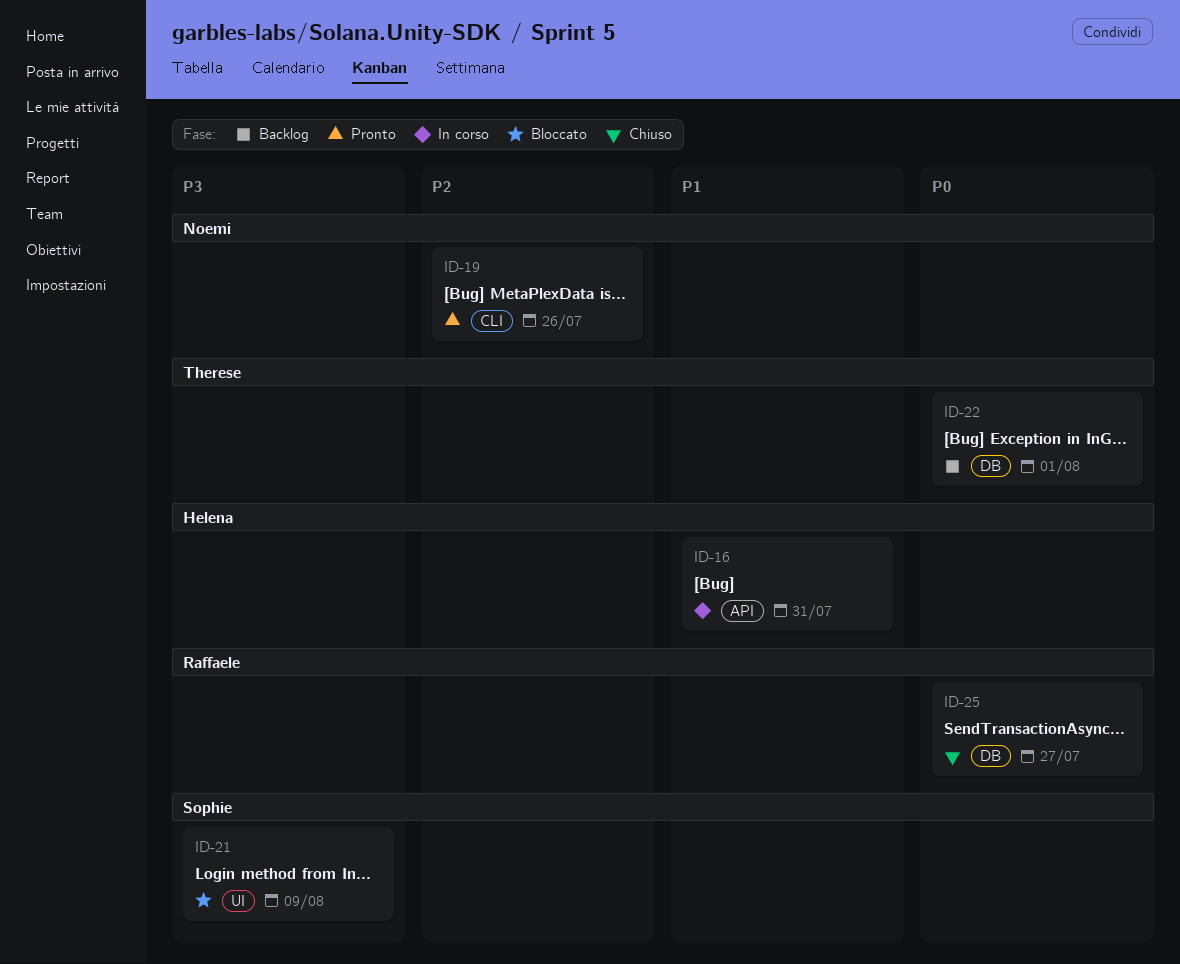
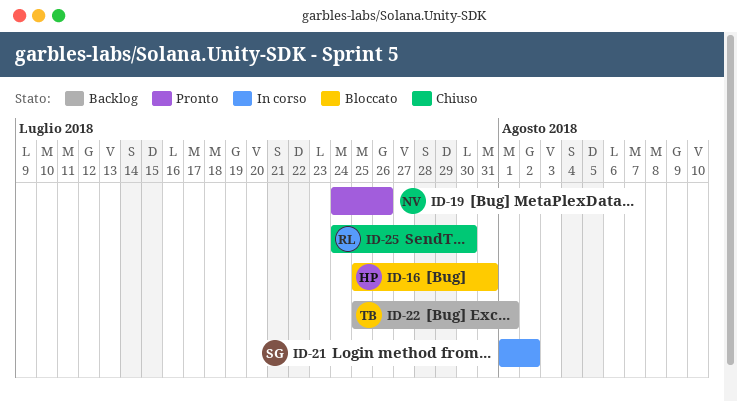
ID-16, status: In corso -> Bloccato
ID-21, status: Bloccato -> In corso
ID-21, due: Aug 9 -> Aug 2
ID-25, due: Jul 27 -> Jul 30

